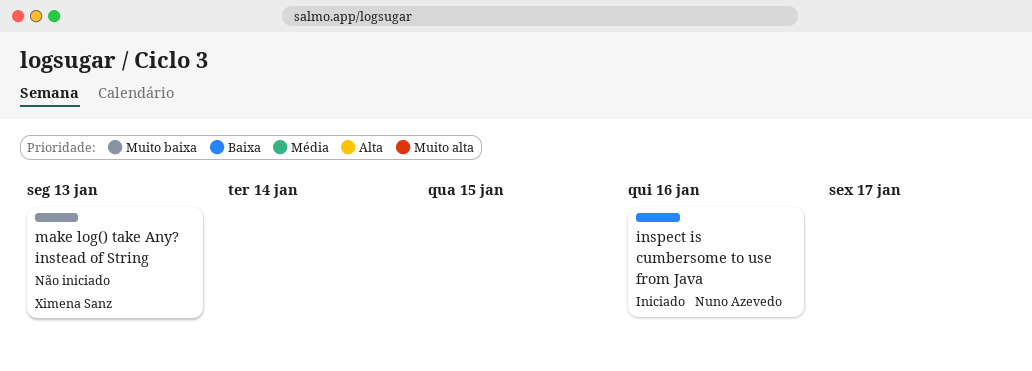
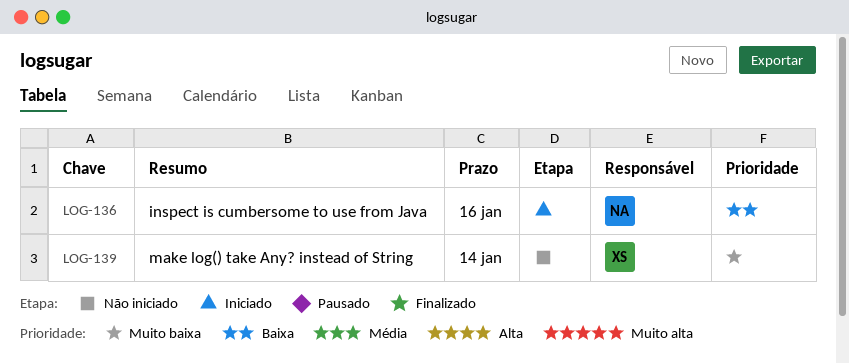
make log() take Any? instead of String, due: Jan 13 -> Jan 14

